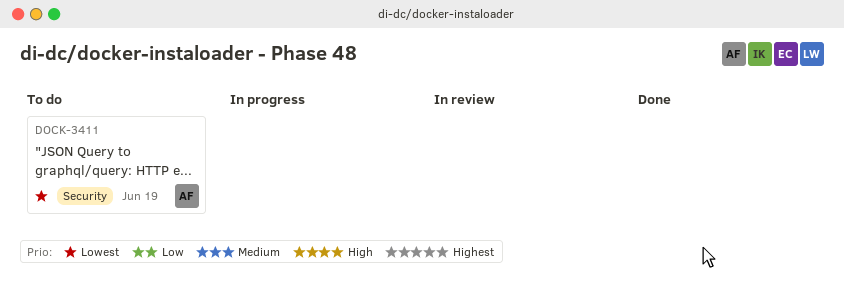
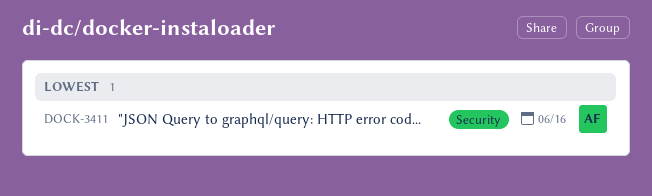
DOCK-3411, due: Jun 19 -> Jun 16

